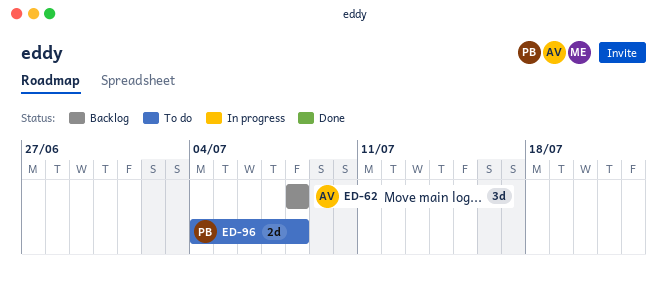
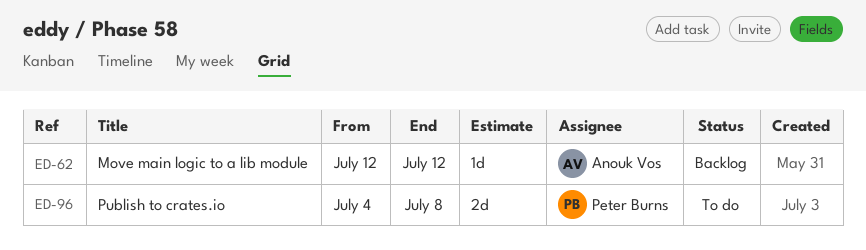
ED-62, estimate: 3d -> 1d
ED-62, start: Jul 8 -> Jul 12
ED-62, due: Jul 8 -> Jul 12

